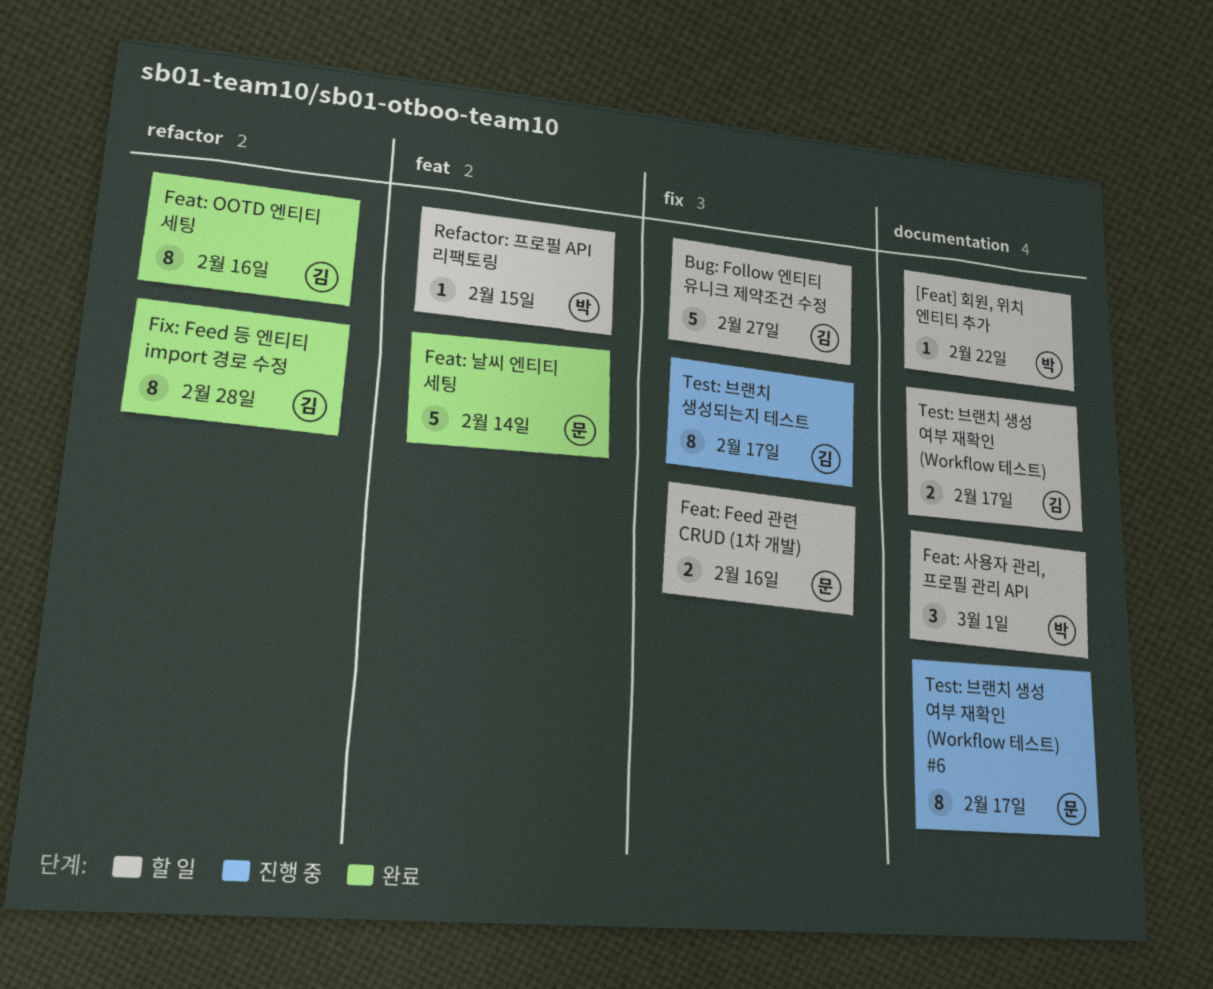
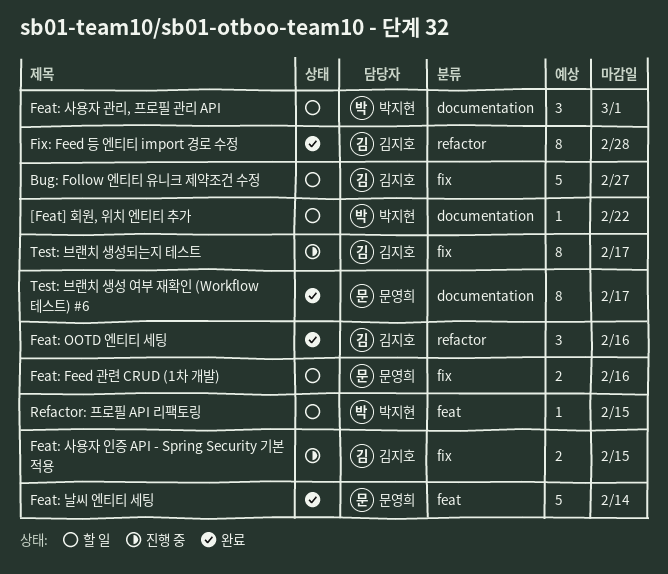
Feat: OOTD 엔티티 세팅, estimate: 8 -> 3
Feat: 사용자 인증 API - Spring Security 기본 적용: none -> present
Test: 브랜치 생성 여부 재확인 (Workflow 테스트): present -> none
Test: 브랜치 생성 여부 재확인 (Workflow 테스트) #6, status: 진행 중 -> 완료

